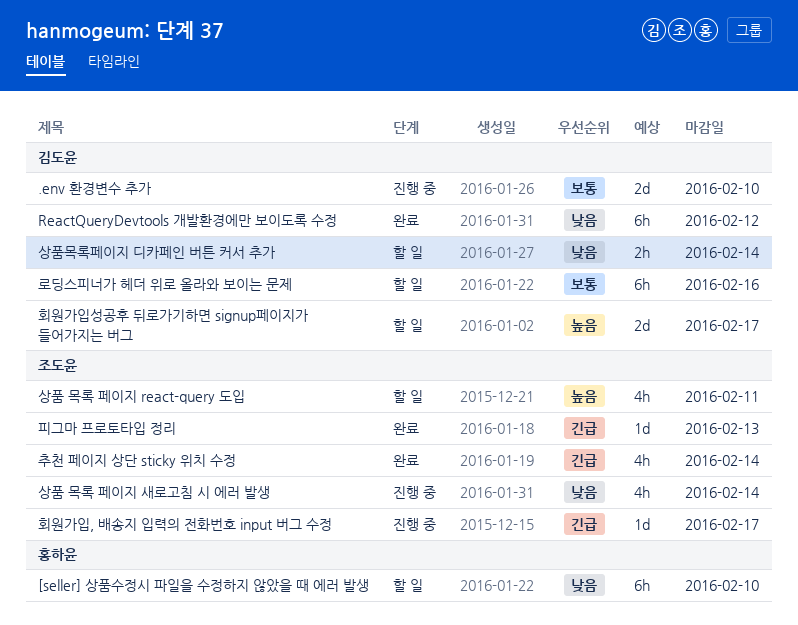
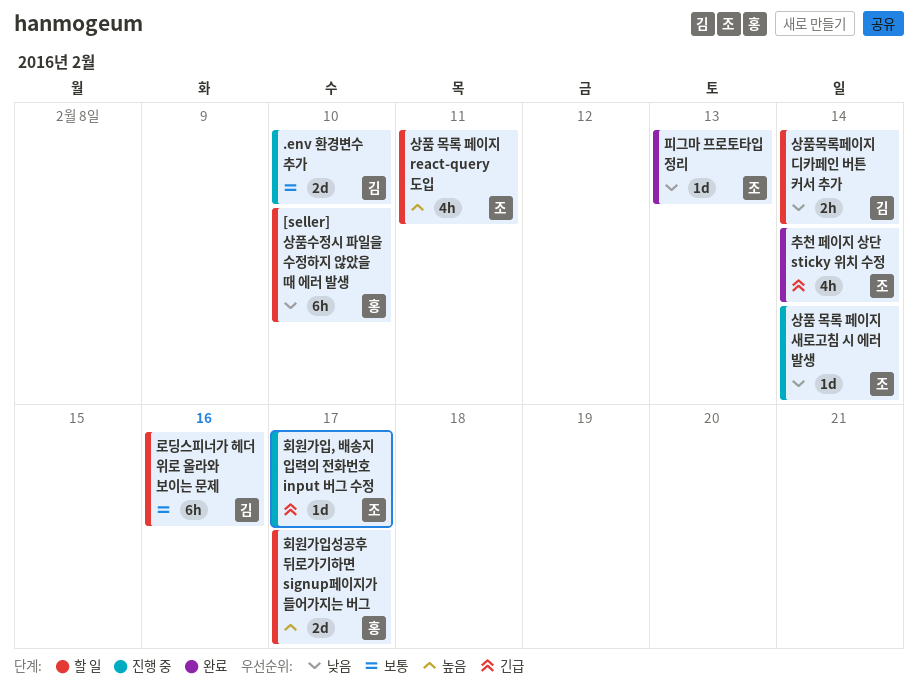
ReactQueryDevtools 개발환경에만 보이도록 수정: present -> none
상품 목록 페이지 새로고침 시 에러 발생, estimate: 4h -> 1d
피그마 프로토타입 정리, priority: 긴급 -> 낮음
회원가입성공후 뒤로가기하면 signup페이지가 들어가지는 버그, owner: 김도윤 -> 홍하윤

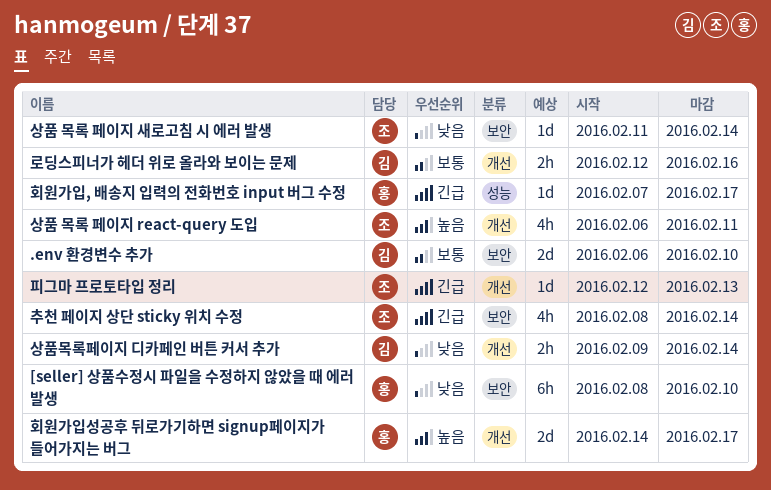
로딩스피너가 헤더 위로 올라와 보이는 문제, estimate: 6h -> 2h
피그마 프로토타입 정리, priority: 낮음 -> 긴급
회원가입, 배송지 입력의 전화번호 input 버그 수정, owner: 조 -> 홍

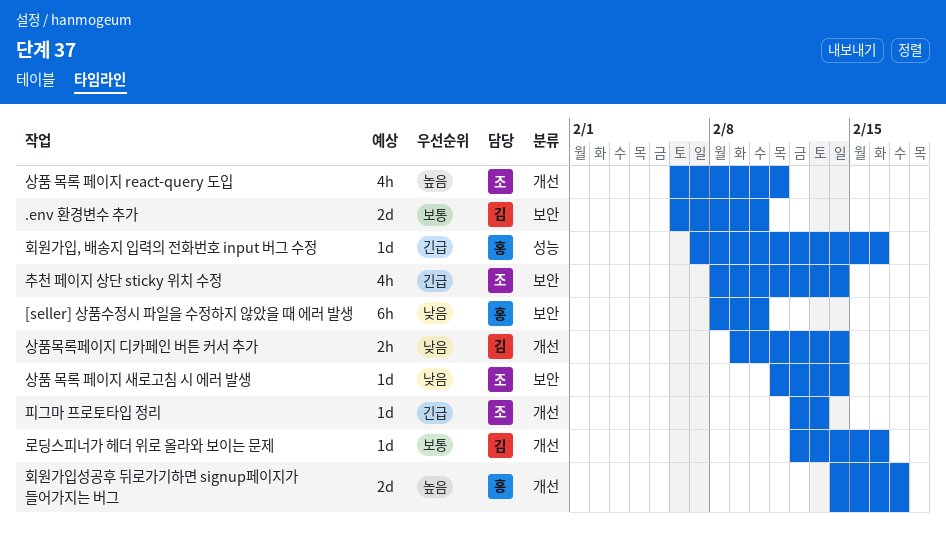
로딩스피너가 헤더 위로 올라와 보이는 문제, estimate: 2h -> 1d
회원가입, 배송지 입력의 전화번호 input 버그 수정, due: Feb 17 -> Feb 16

